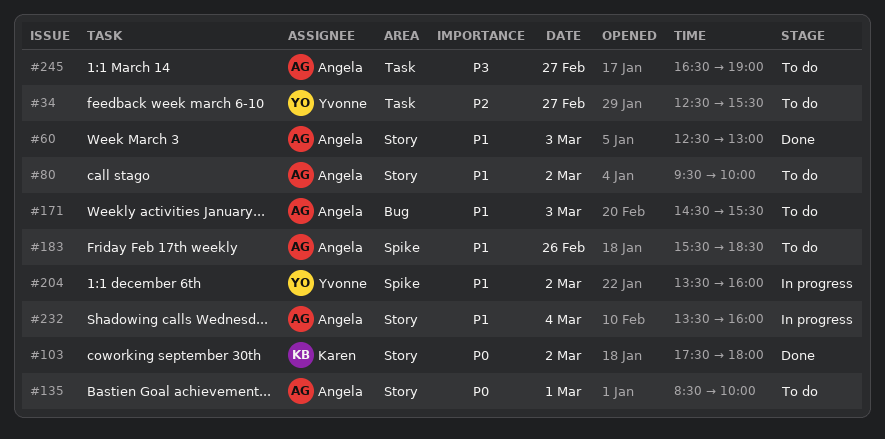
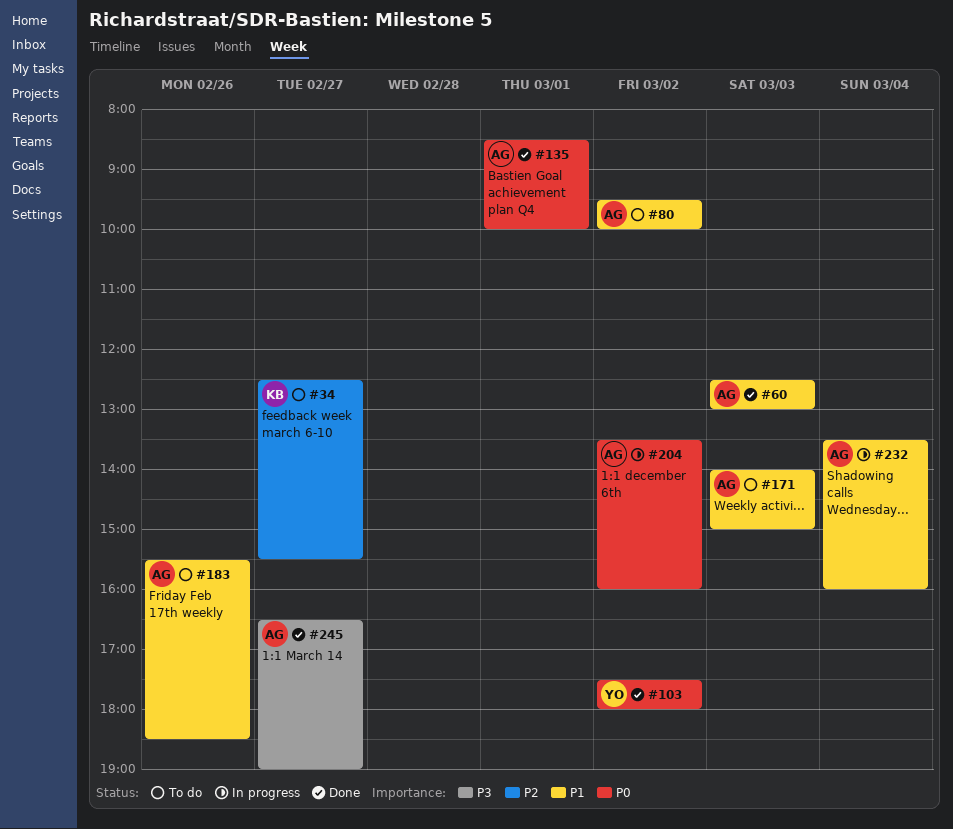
#34, owner: Yvonne -> Karen
#103, owner: Karen -> Yvonne
#135, status: To do -> Done
#171, begins: 14:30 -> 14:00
#171, ends: 15:30 -> 15:00
#204, owner: Yvonne -> Angela
#204, priority: P1 -> P0
#245, status: To do -> Done

